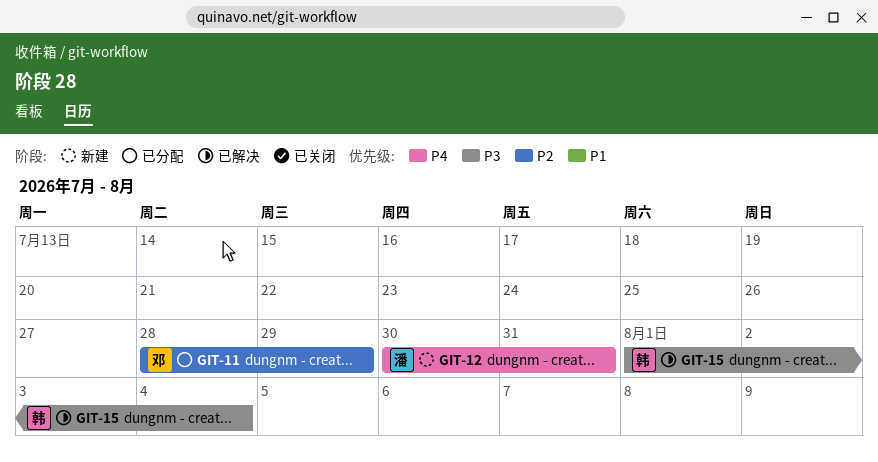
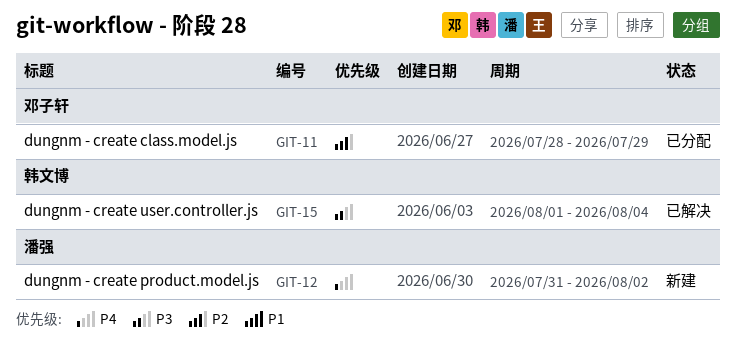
GIT-12, start: Jul 30 -> Jul 31
GIT-12, due: Jul 31 -> Aug 2

